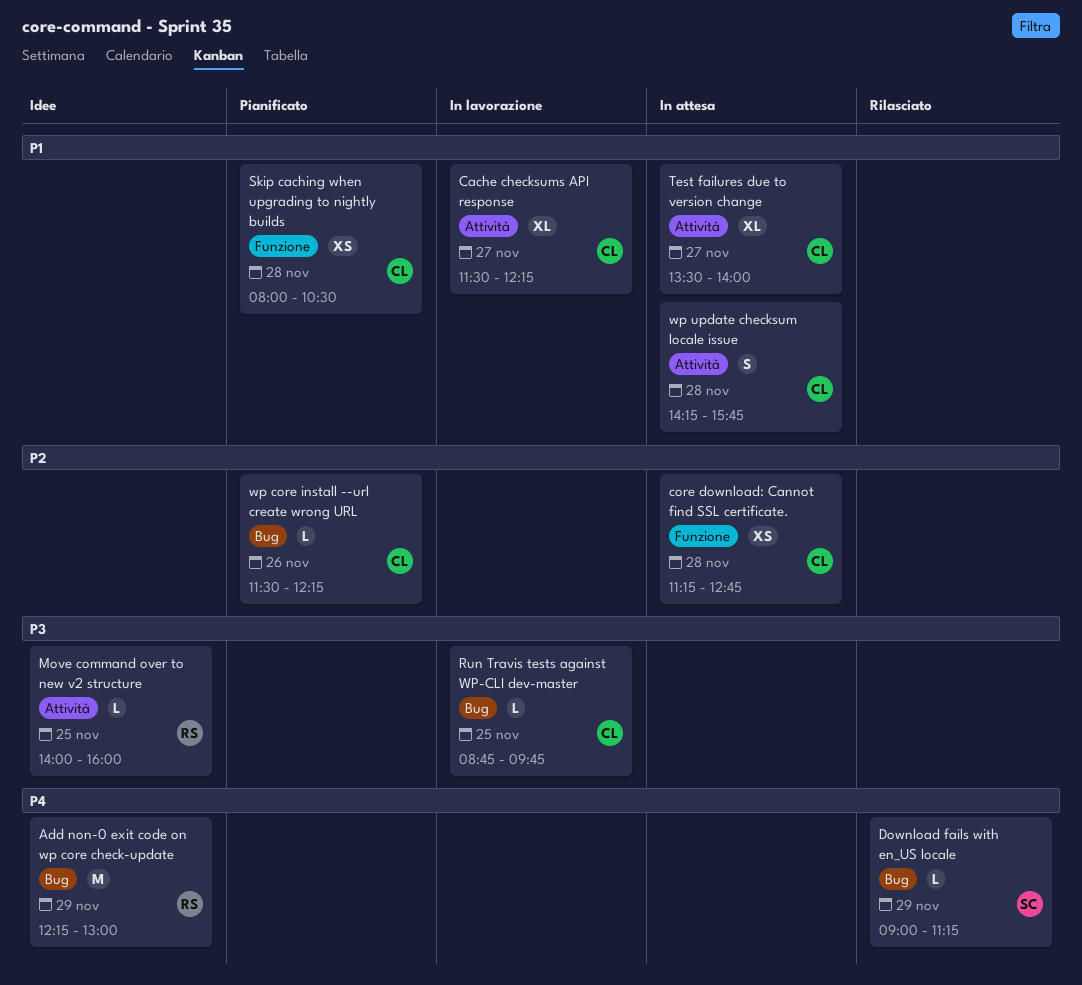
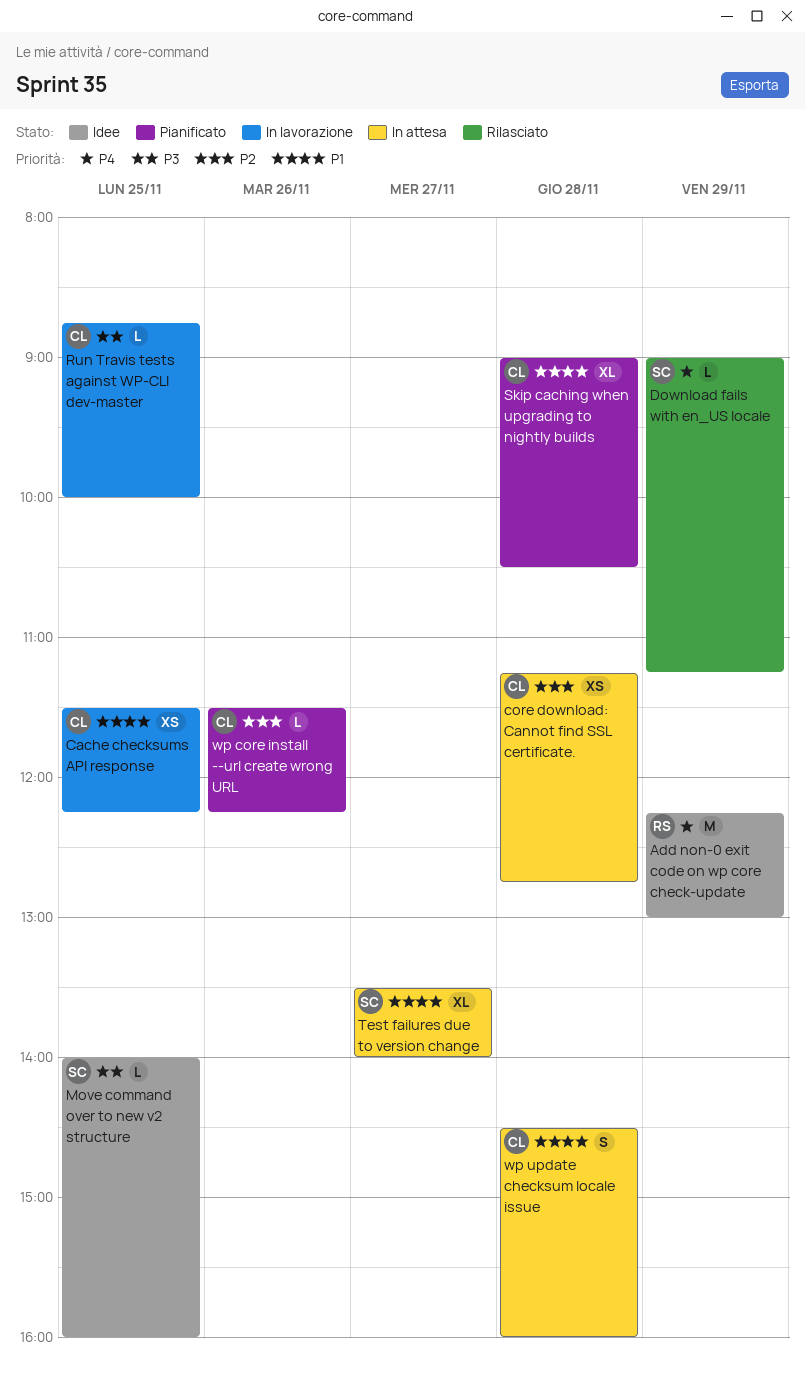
Cache checksums API response, estimate: XL -> XS
Cache checksums API response, day: Nov 27 -> Nov 25
Move command over to new v2 structure, owner: RS -> SC
Run Travis tests against WP-CLI dev-master, ends: 09:45 -> 10:00
Skip caching when upgrading to nightly builds, estimate: XS -> XL
Skip caching when upgrading to nightly builds, begins: 08:00 -> 09:00
Test failures due to version change, owner: CL -> SC
wp update checksum locale issue, begins: 14:15 -> 14:30
wp update checksum locale issue, ends: 15:45 -> 16:00

